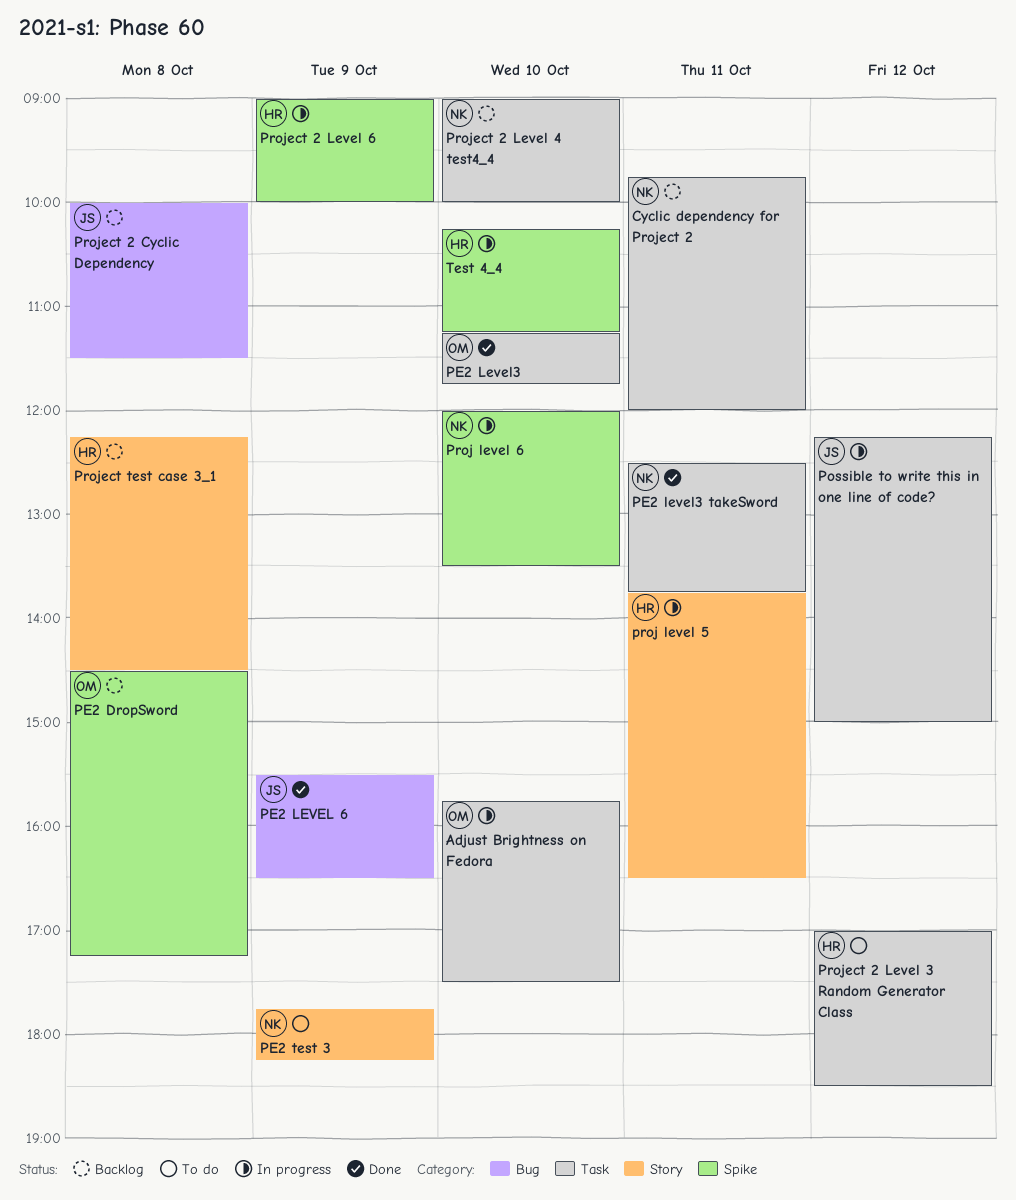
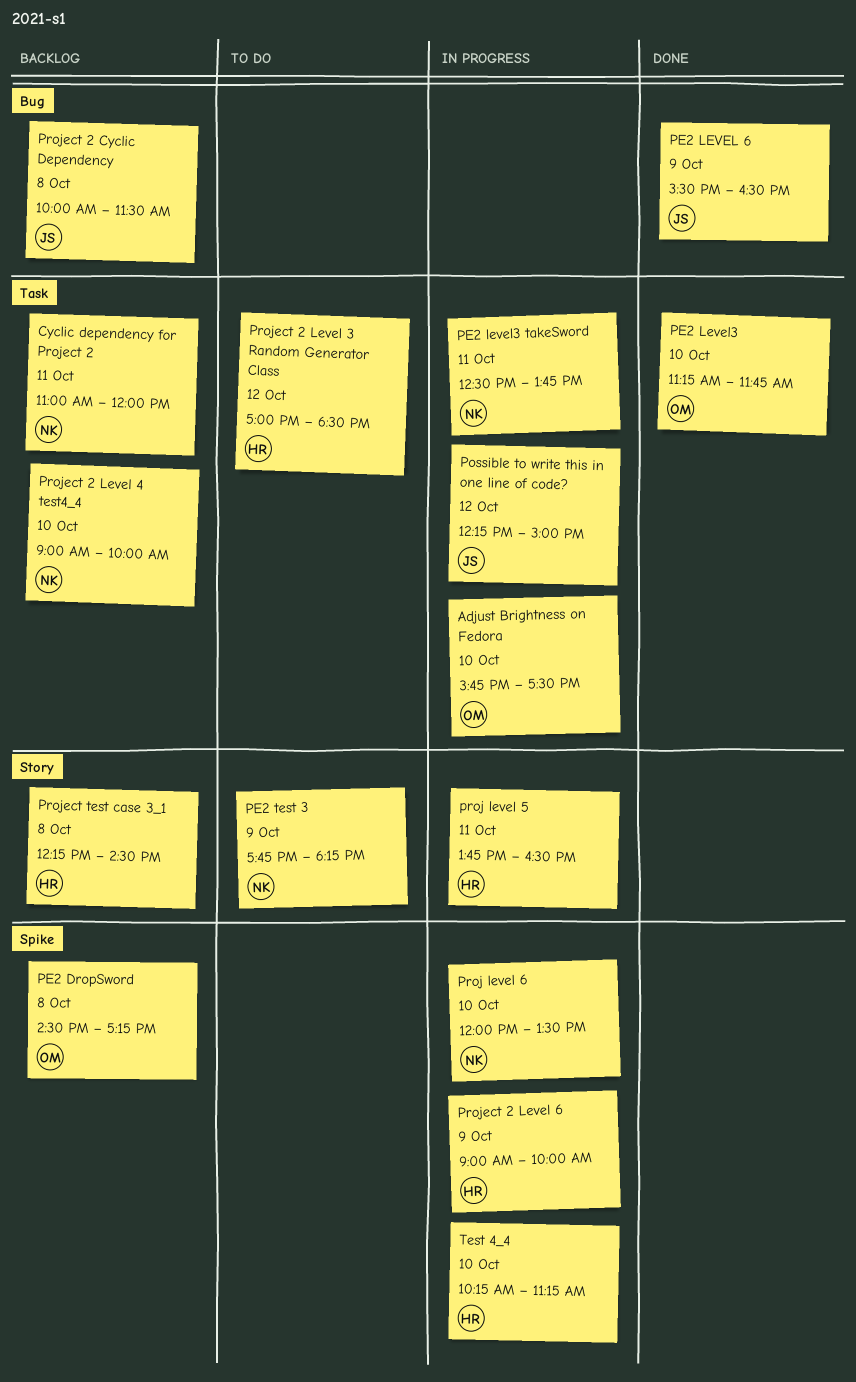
Cyclic dependency for Project 2, begins: 09:45 -> 11:00
PE2 level3 takeSword, status: Done -> In progress

